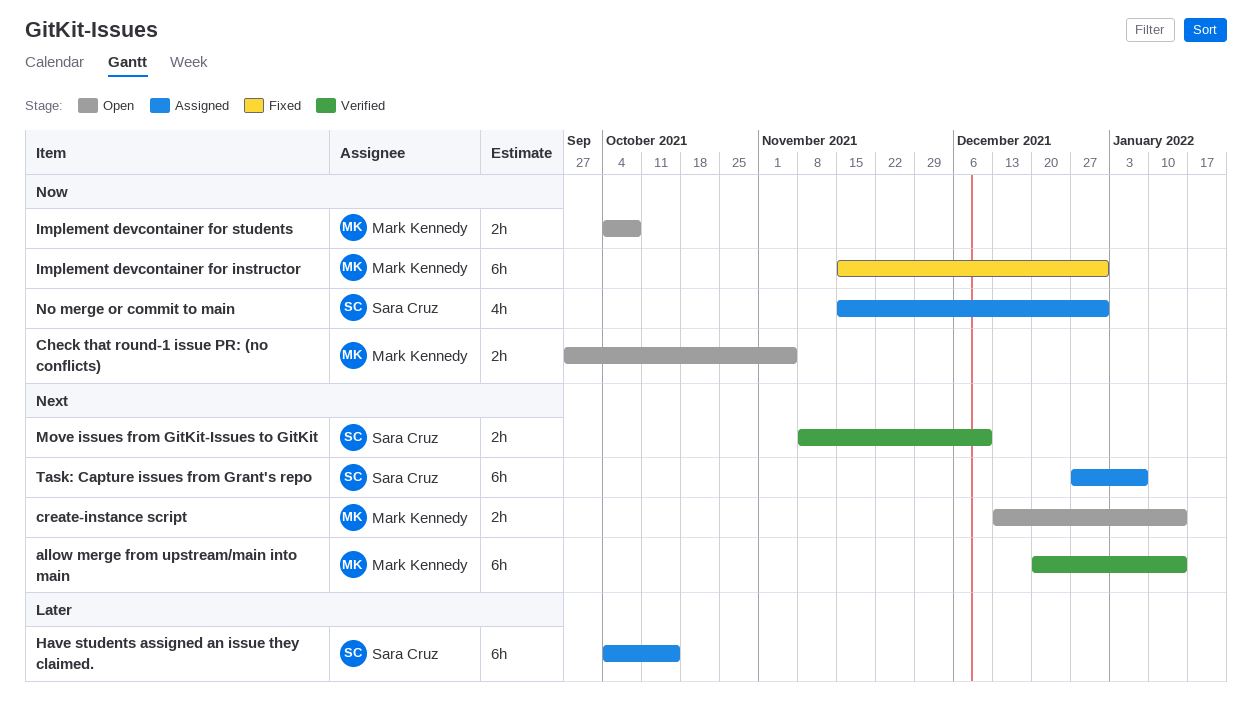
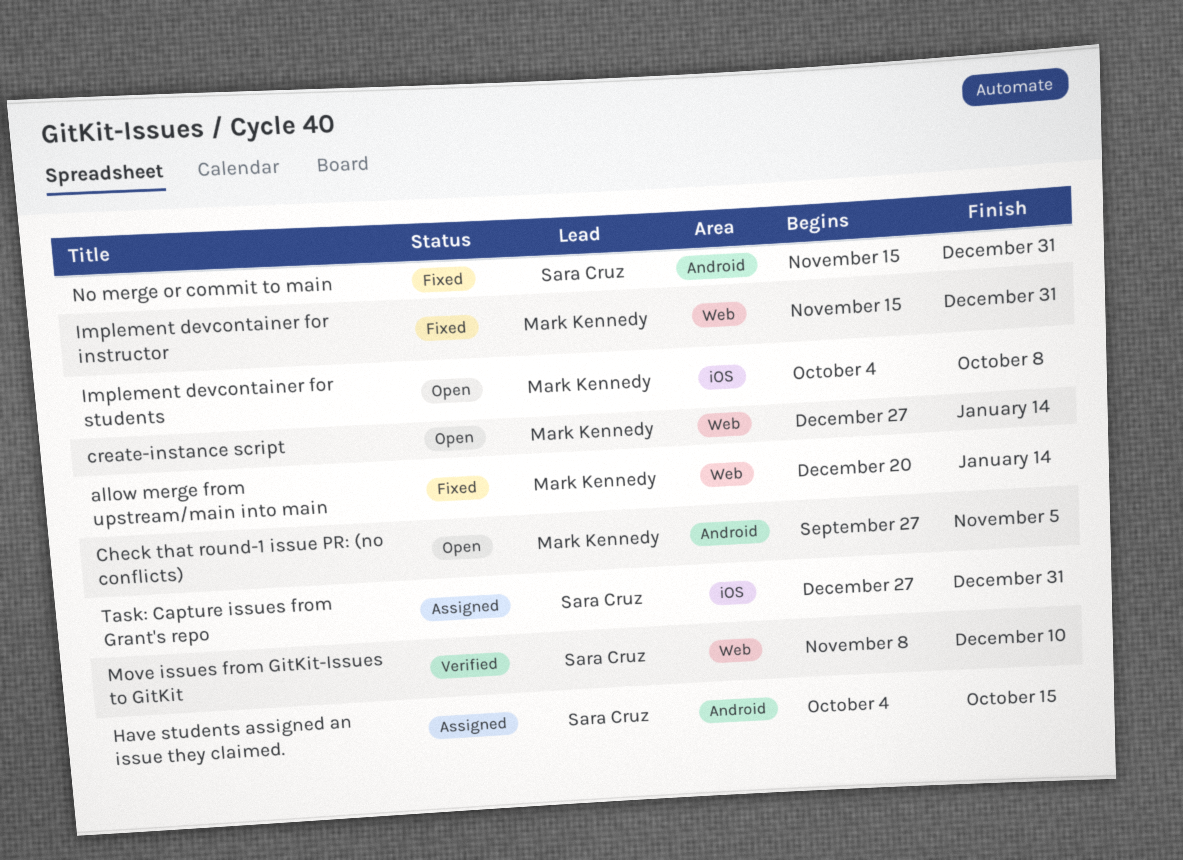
allow merge from upstream/main into main, status: Verified -> Fixed
create-instance script, start: Dec 13 -> Dec 27
No merge or commit to main, status: Assigned -> Fixed
Task: Capture issues from Grant's repo, due: Jan 7 -> Dec 31

